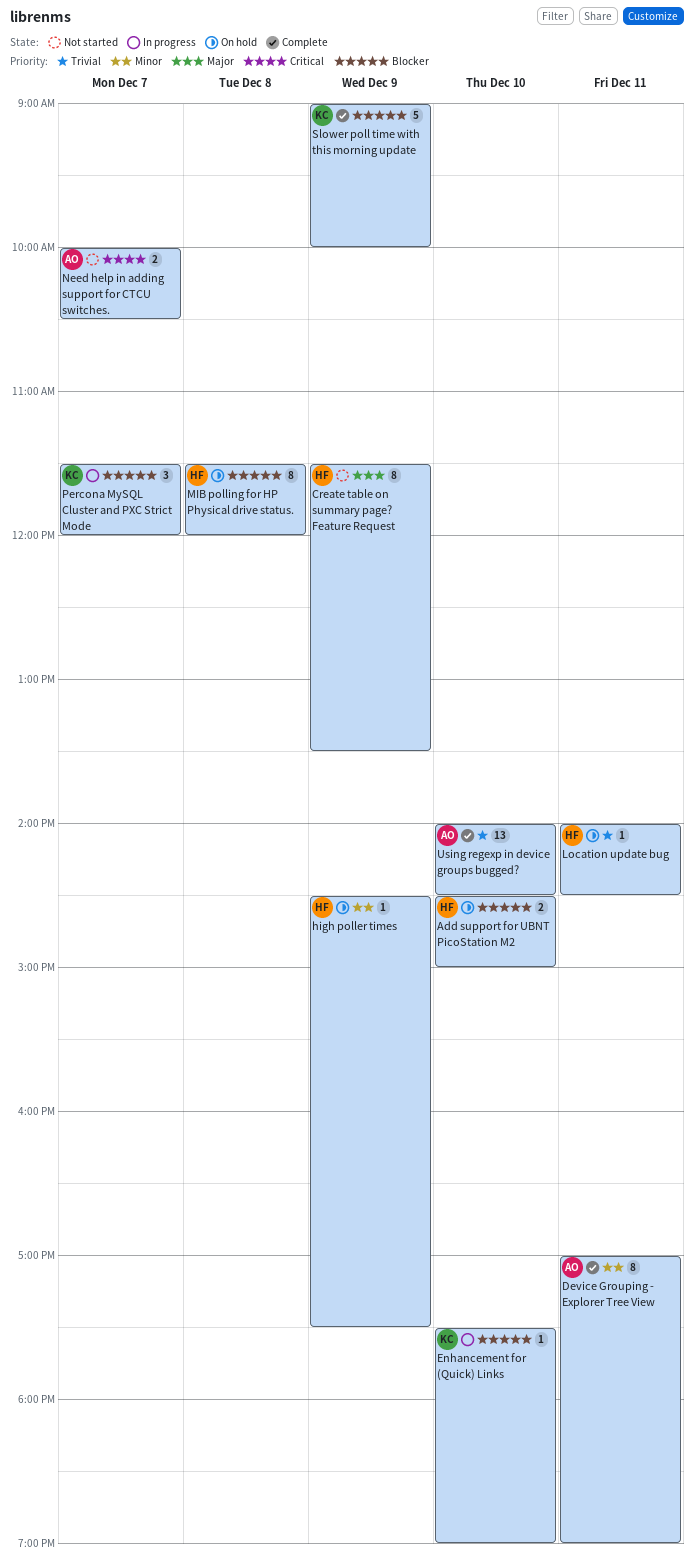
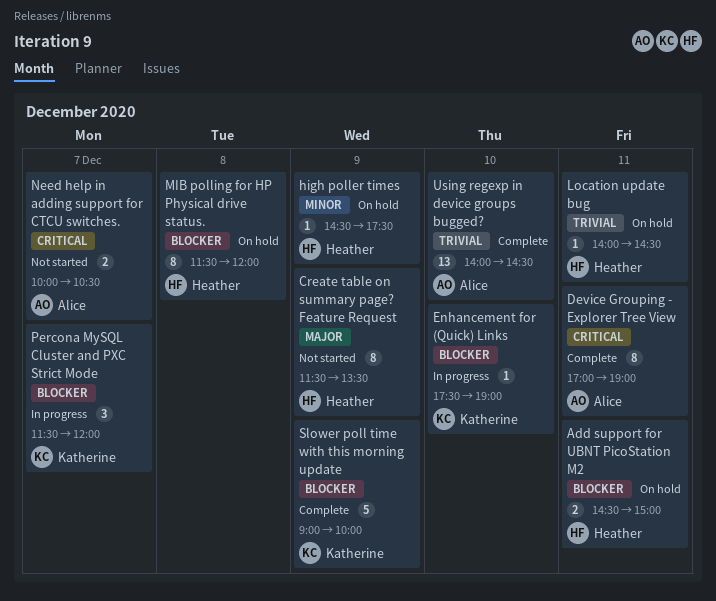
Add support for UBNT PicoStation M2, day: Dec 10 -> Dec 11
Device Grouping - Explorer Tree View, priority: Minor -> Critical

